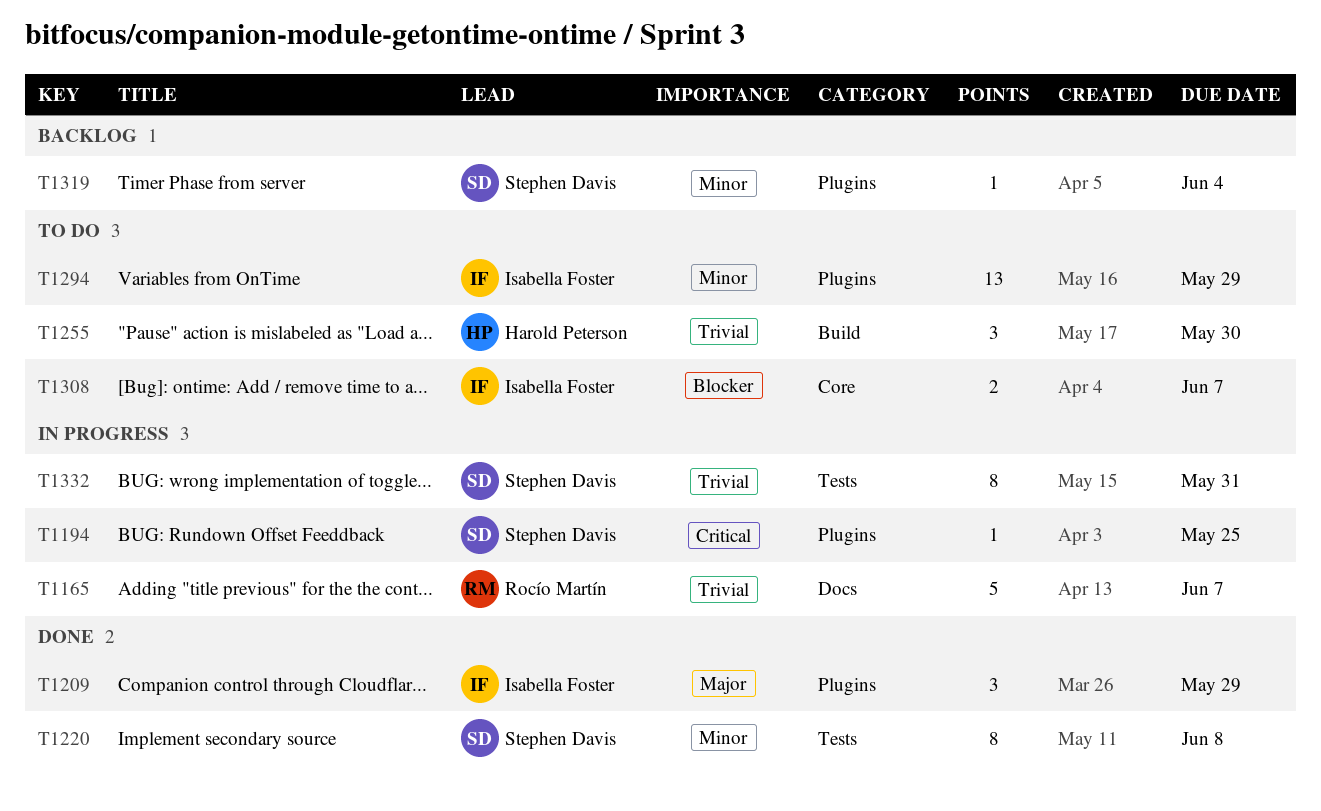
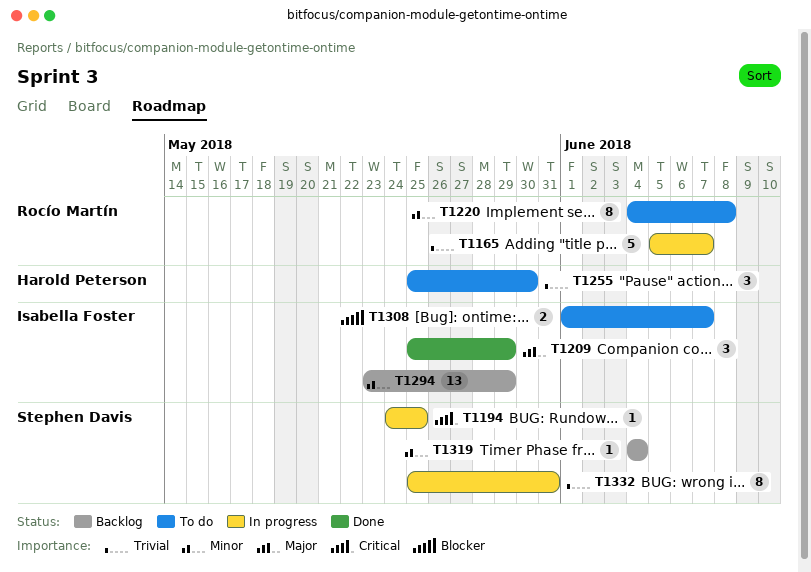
T1220, status: Done -> To do
T1220, owner: Stephen Davis -> Rocío Martín
T1294, status: To do -> Backlog

